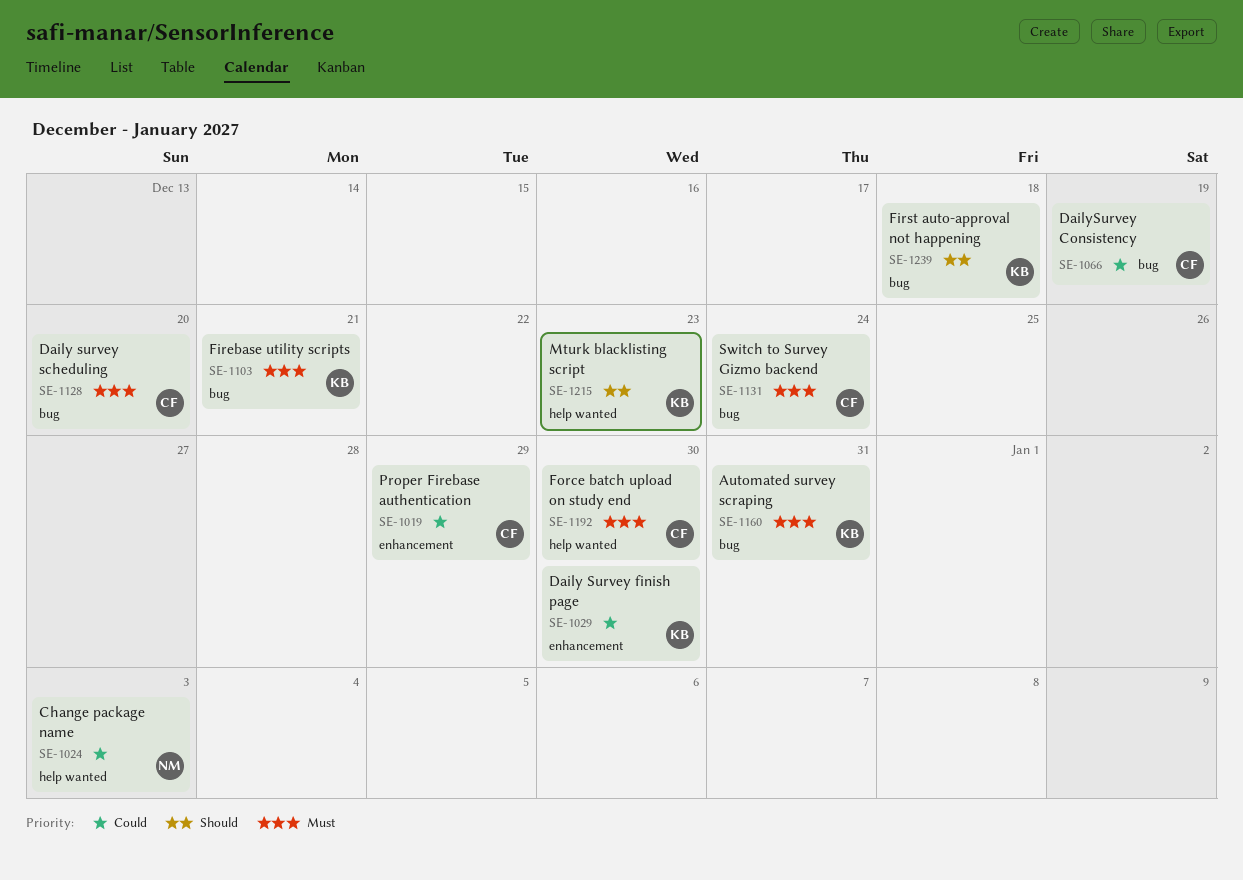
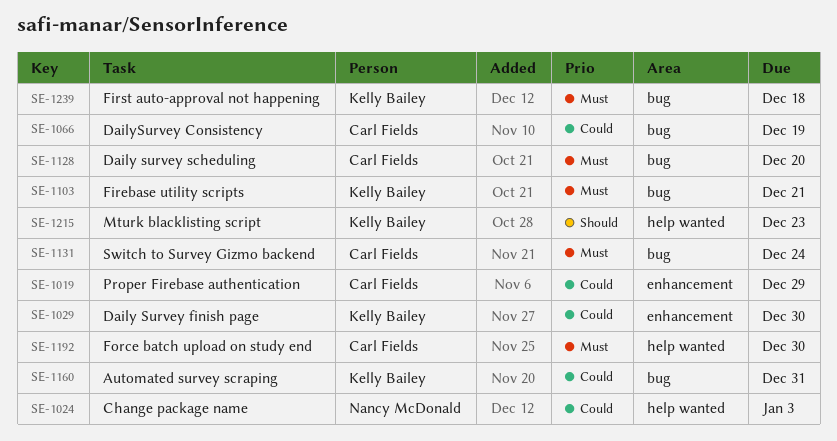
SE-1160, priority: Must -> Could
SE-1239, priority: Should -> Must

